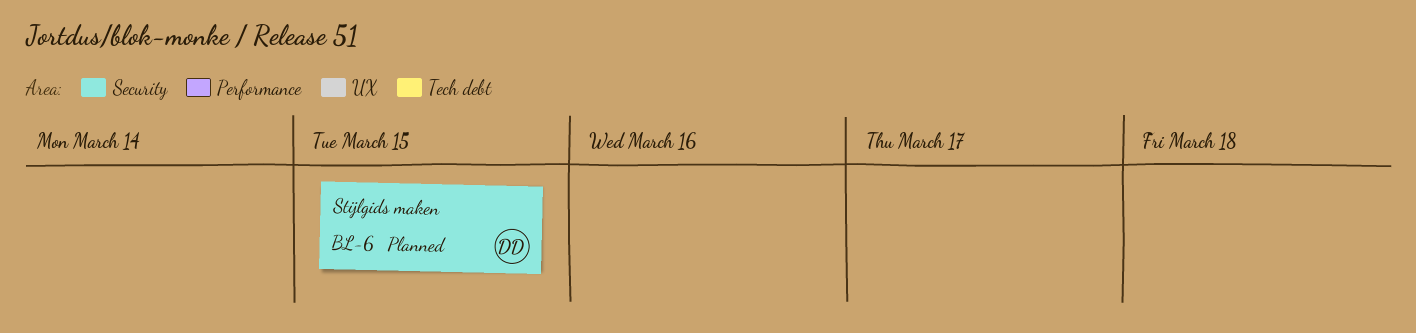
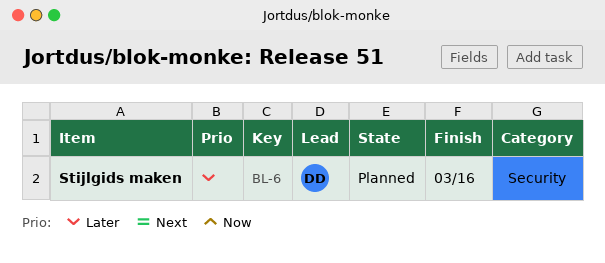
BL-6, due: Mar 15 -> Mar 16

